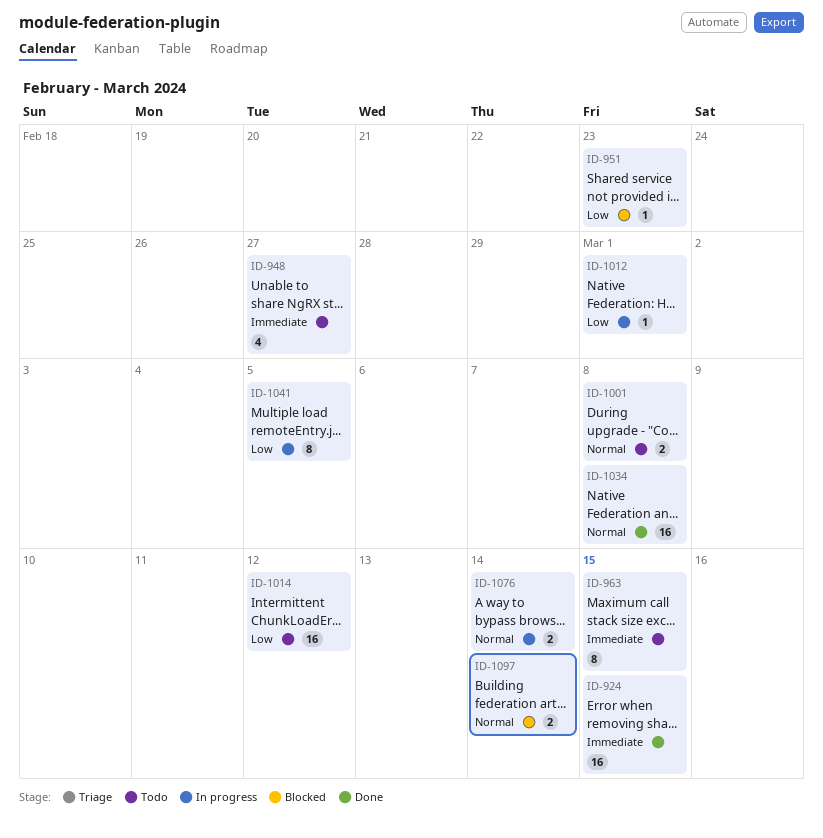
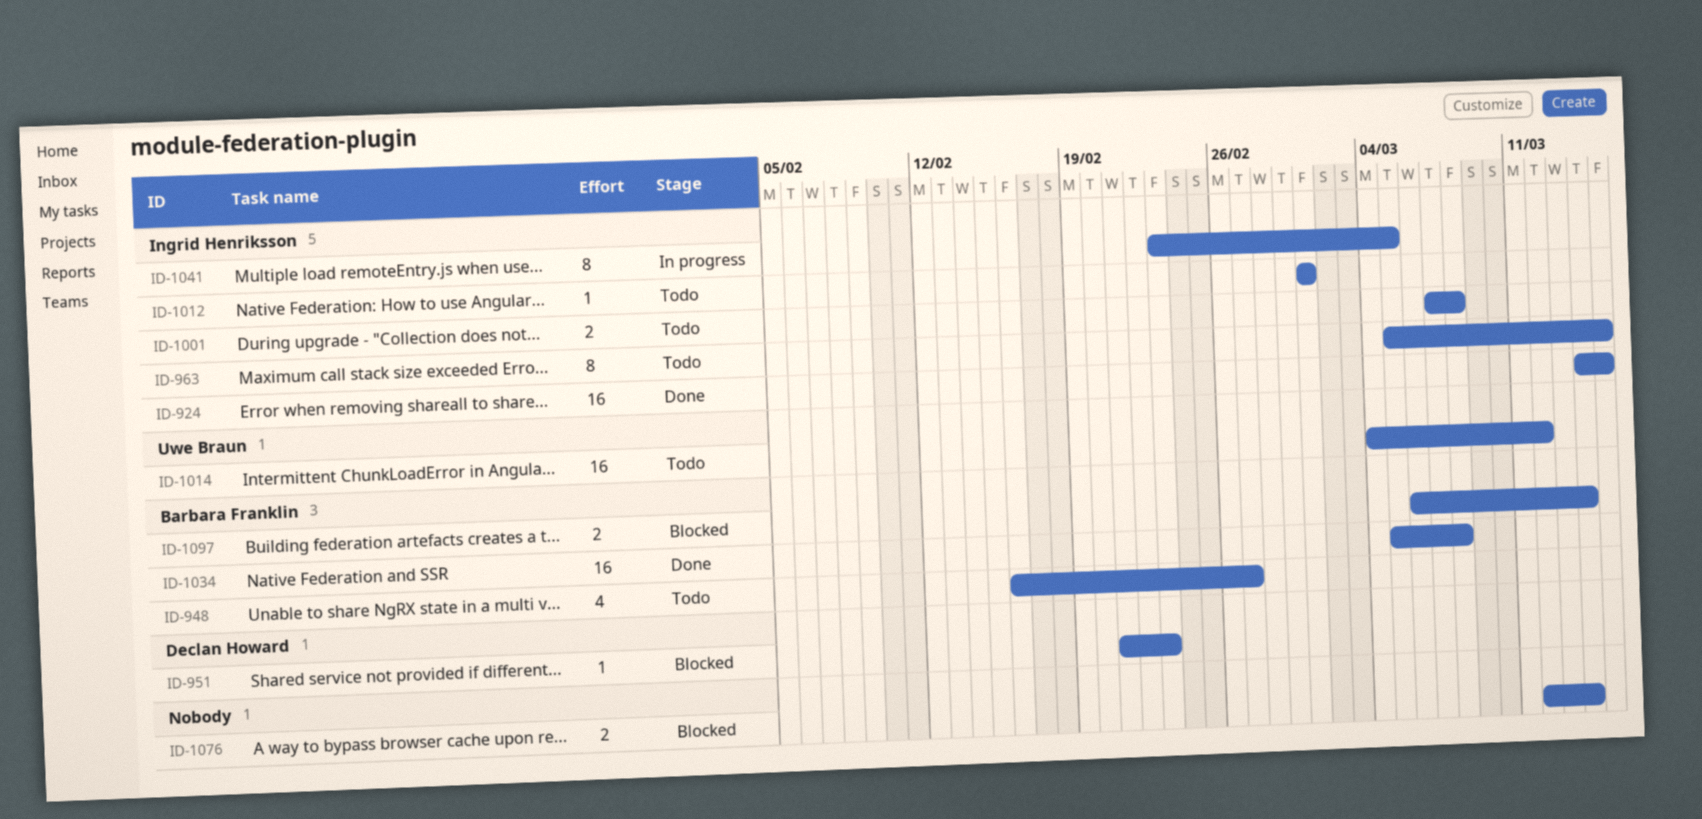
ID-1012, status: In progress -> Todo
ID-1076, status: In progress -> Blocked

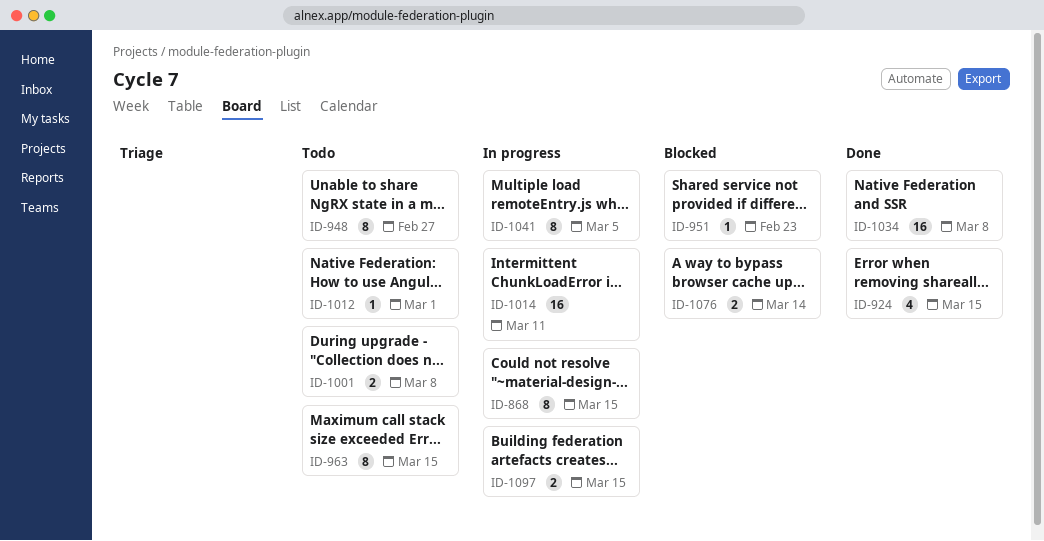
ID-868: none -> present
ID-924, estimate: 16 -> 4
ID-948, estimate: 4 -> 8
ID-1014, status: Todo -> In progress
ID-1014, due: Mar 12 -> Mar 11
ID-1097, status: Blocked -> In progress
ID-1097, due: Mar 14 -> Mar 15

